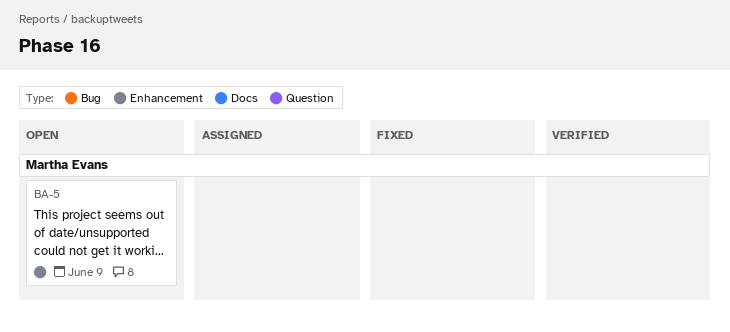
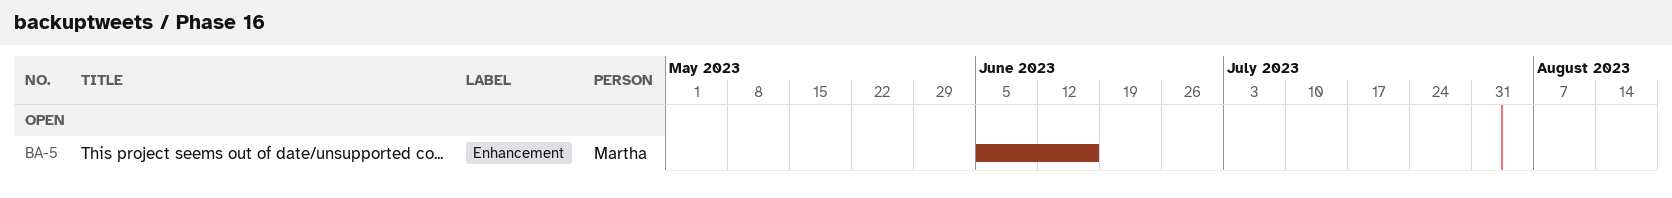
BA-5, due: Jun 9 -> Jun 16

